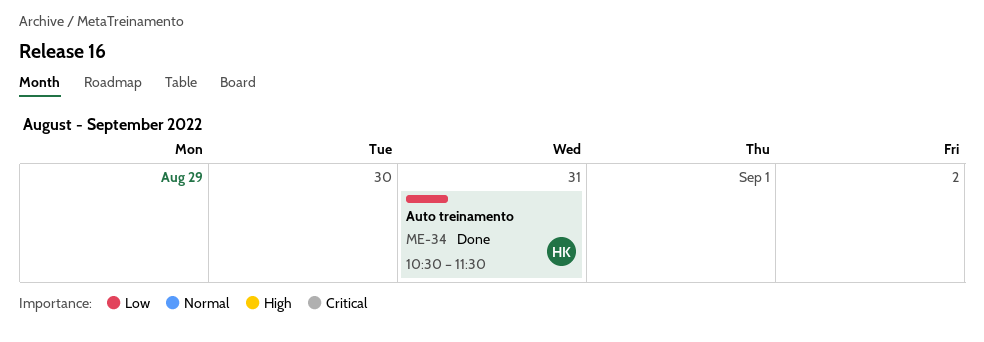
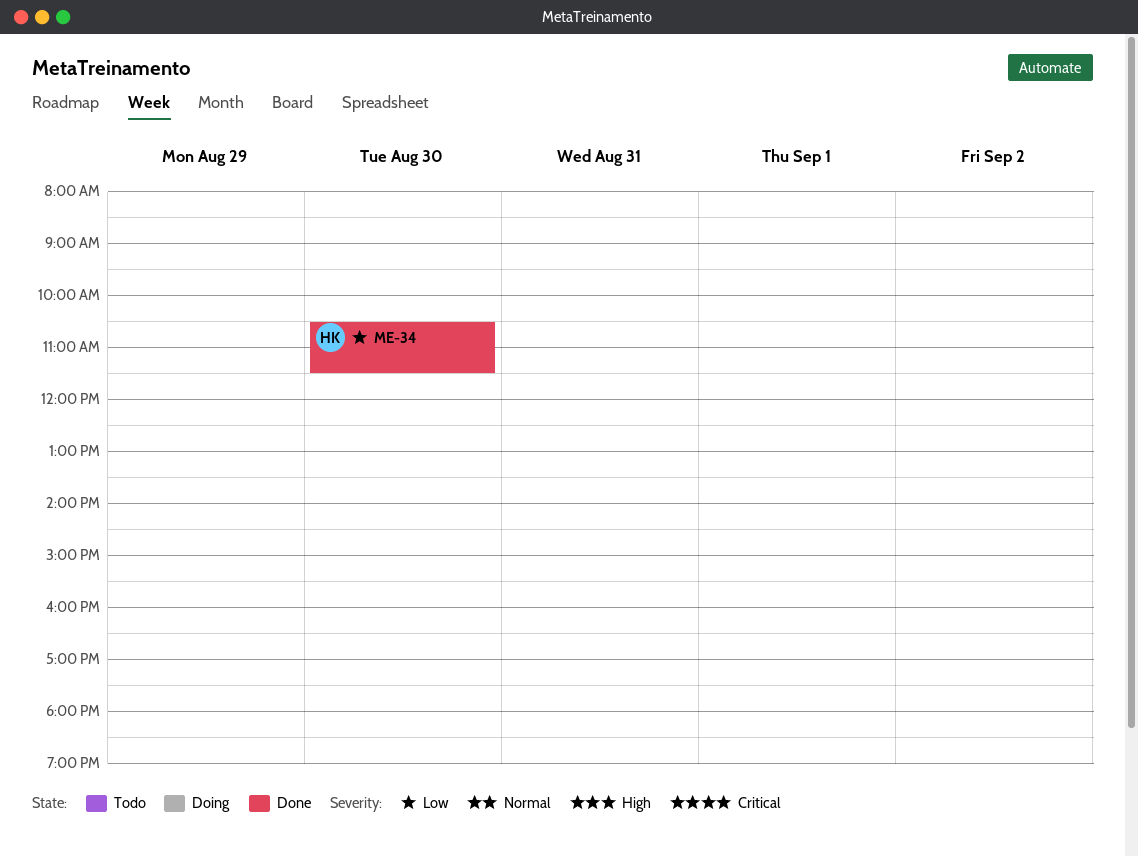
ME-34, day: Aug 31 -> Aug 30

